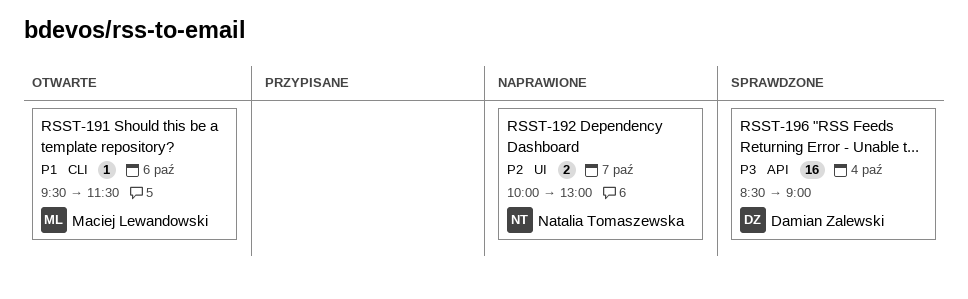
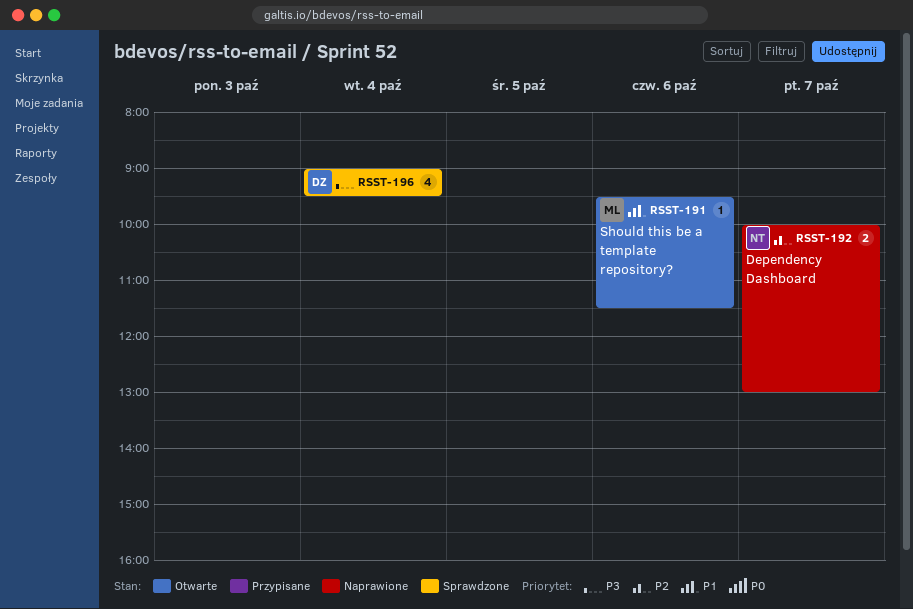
RSST-196, estimate: 16 -> 4
RSST-196, begins: 08:30 -> 09:00
RSST-196, ends: 09:00 -> 09:30

